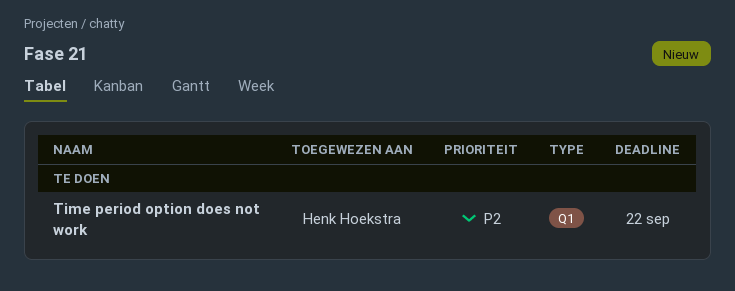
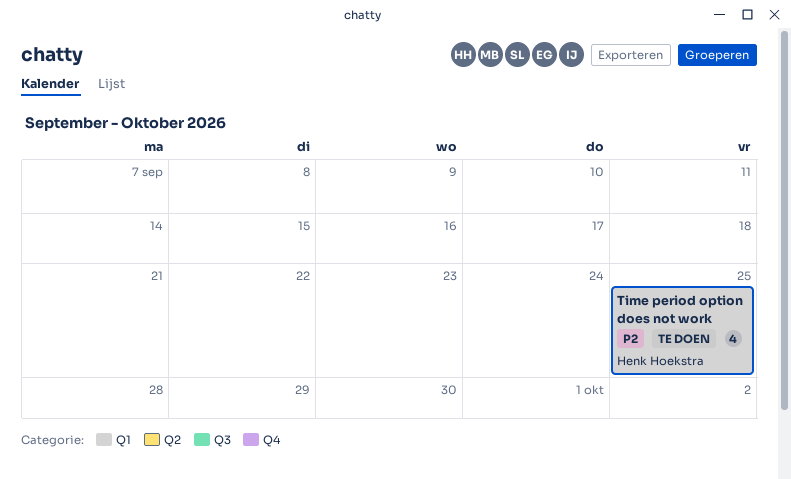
Time period option does not work, due: Sep 22 -> Sep 25

